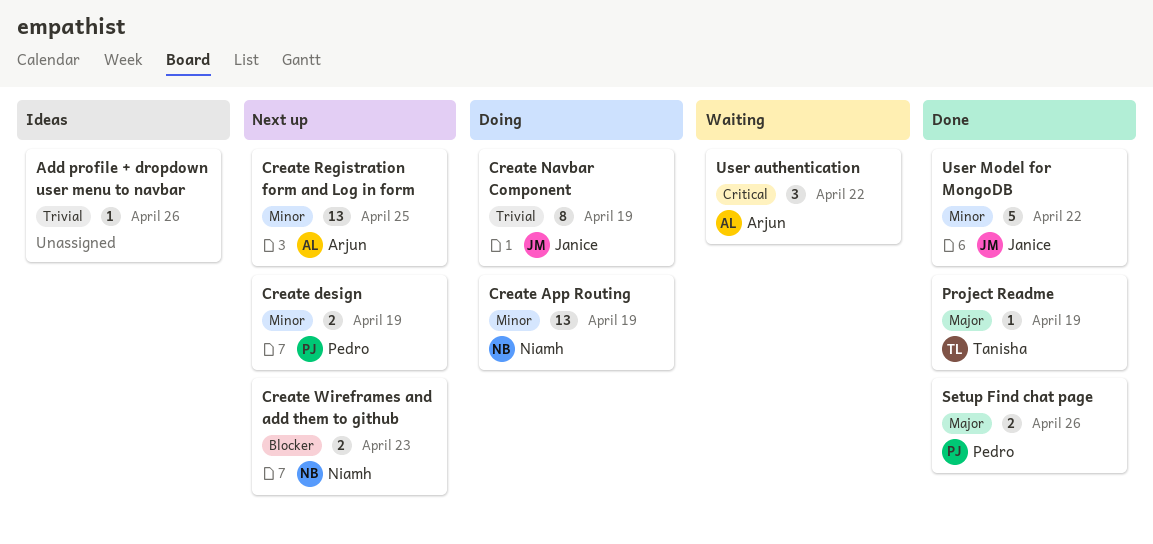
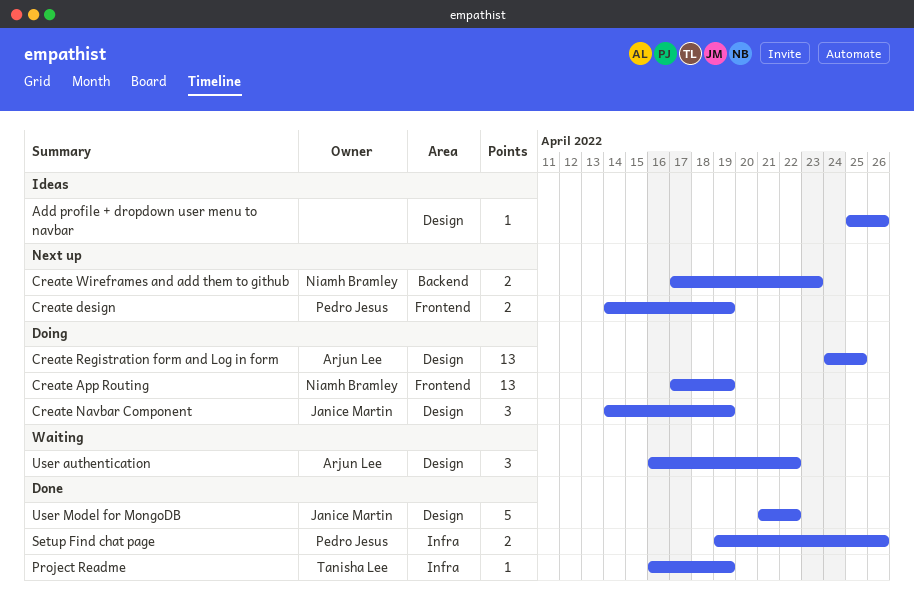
Create Navbar Component, estimate: 8 -> 3
Create Registration form and Log in form, status: Next up -> Doing

